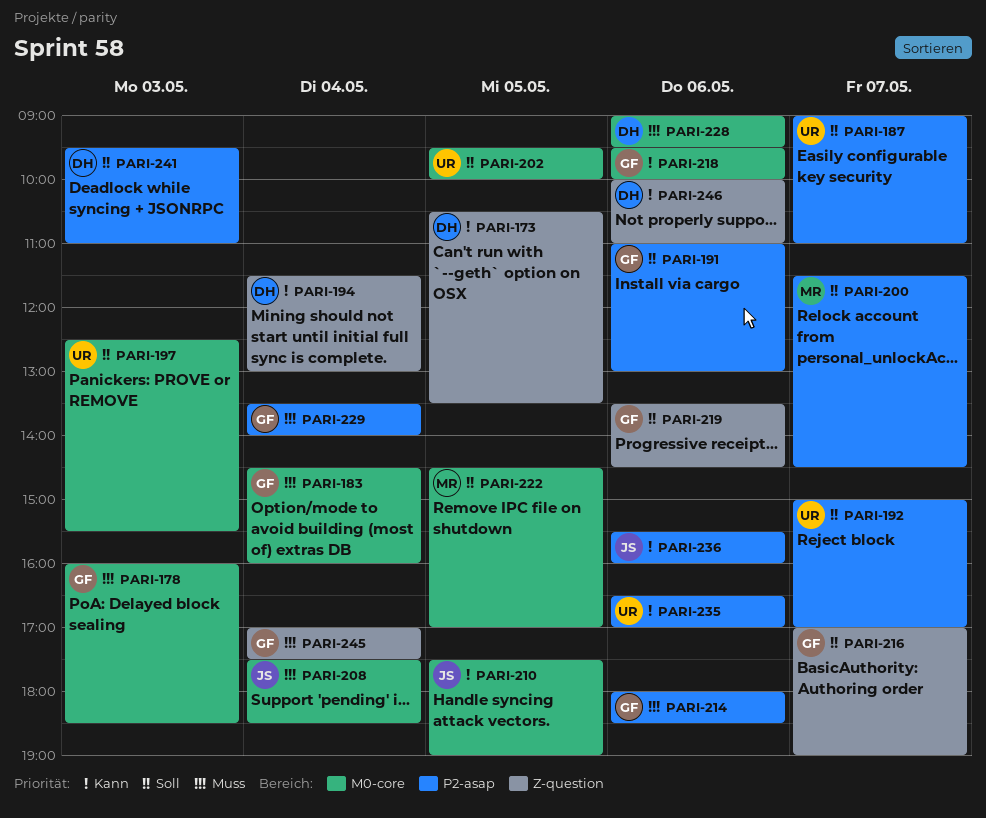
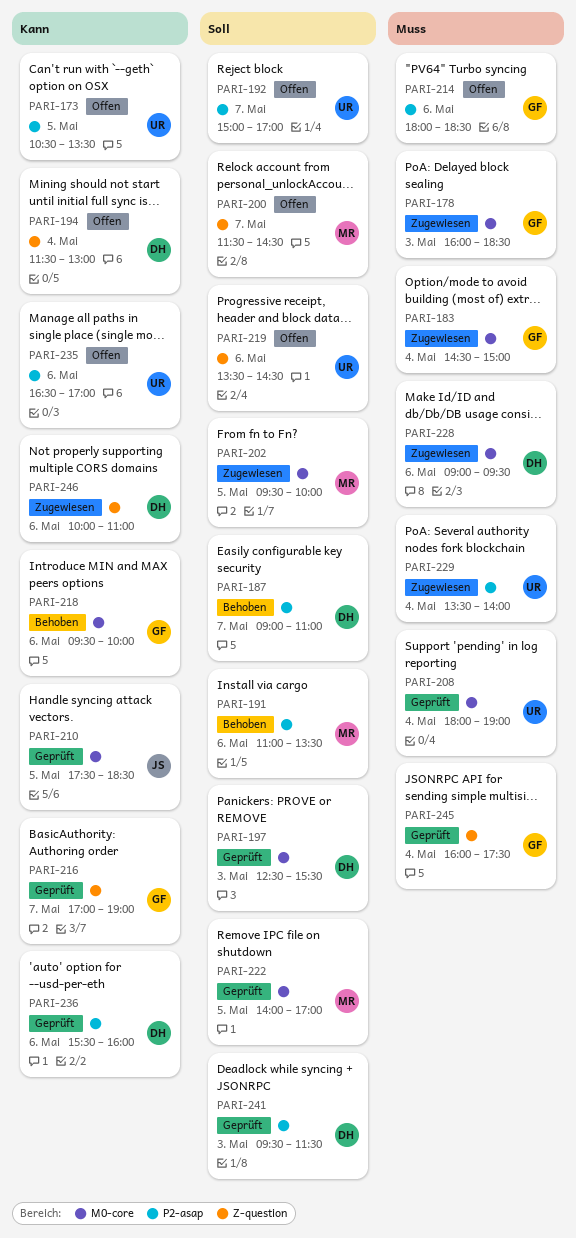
PARI-173, owner: DH -> UR
PARI-173, label: Z-question -> P2-asap
PARI-183, ends: 16:00 -> 15:00
PARI-187, owner: UR -> DH
PARI-191, owner: GF -> MR
PARI-191, ends: 13:00 -> 13:30
PARI-197, owner: UR -> DH
PARI-200, label: P2-asap -> Z-question
PARI-202, owner: UR -> MR
PARI-208, owner: JS -> UR
PARI-208, begins: 17:30 -> 18:00
PARI-208, ends: 18:30 -> 19:00
PARI-210, ends: 19:00 -> 18:30
PARI-216, priority: Soll -> Kann
PARI-219, owner: GF -> UR
PARI-222, begins: 14:30 -> 14:00
PARI-229, owner: GF -> UR
PARI-236, owner: JS -> DH
PARI-241, ends: 11:00 -> 11:30
PARI-245, begins: 17:00 -> 16:00

